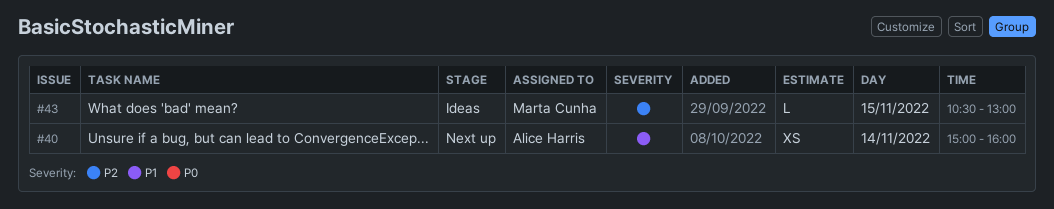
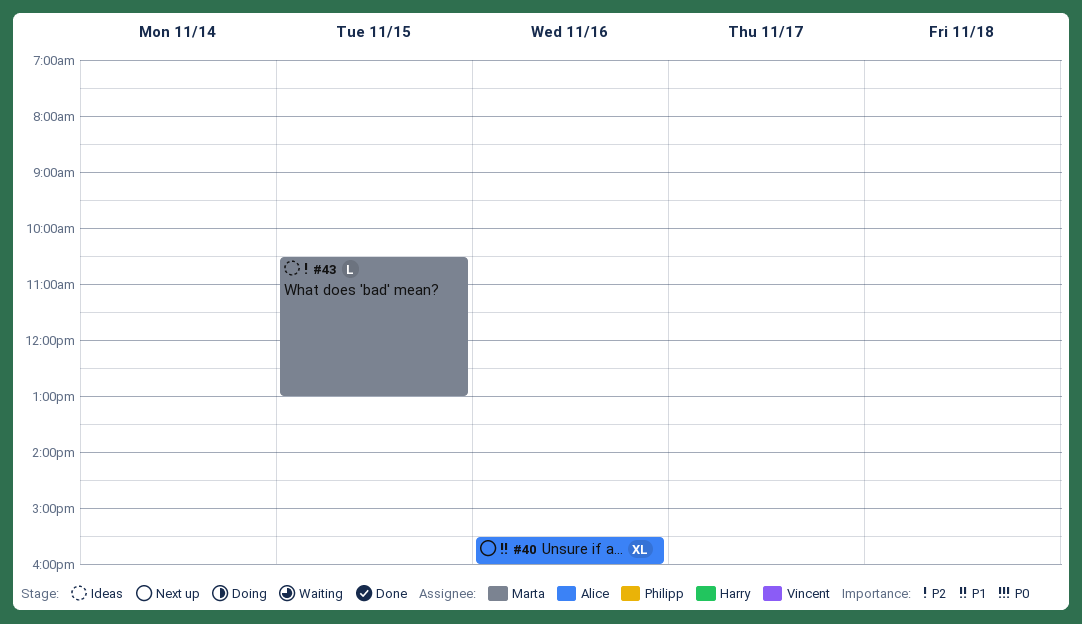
#40, estimate: XS -> XL
#40, day: Nov 14 -> Nov 16
#40, begins: 15:00 -> 15:30

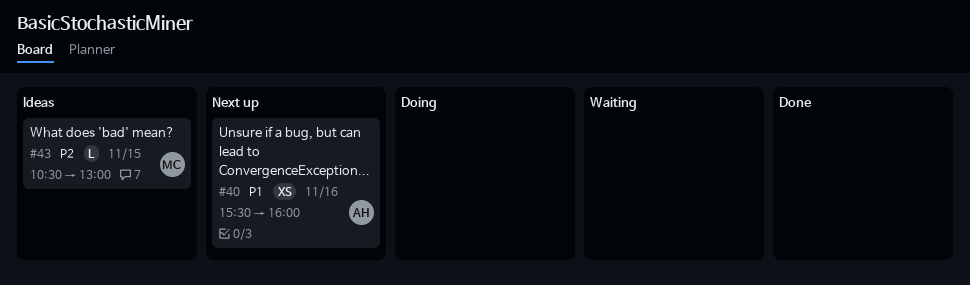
#40, estimate: XL -> XS

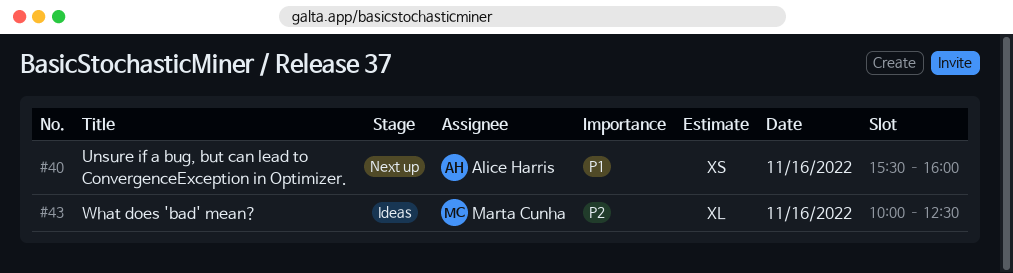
#43, estimate: L -> XL
#43, day: Nov 15 -> Nov 16
#43, begins: 10:30 -> 10:00
#43, ends: 13:00 -> 12:30

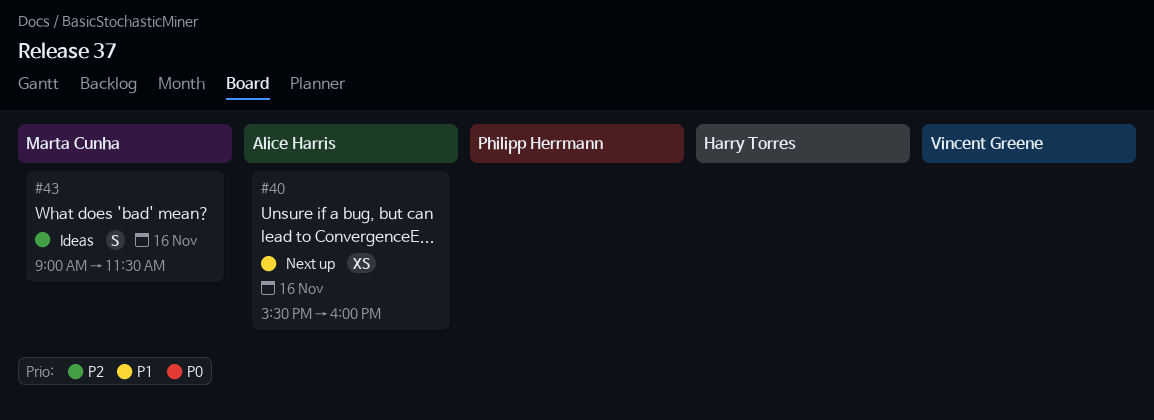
#43, estimate: XL -> S
#43, begins: 10:00 -> 09:00
#43, ends: 12:30 -> 11:30

